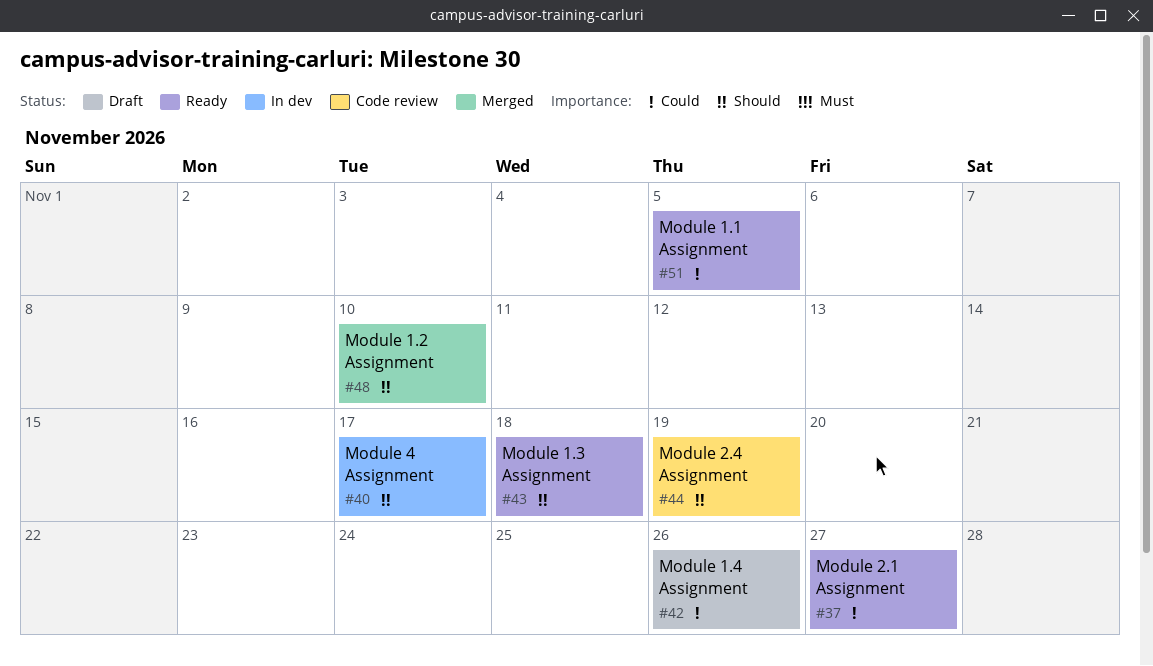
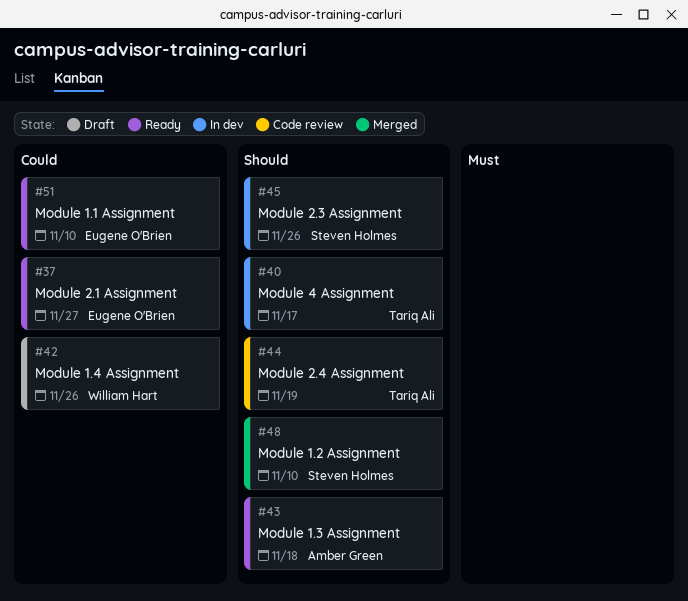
#45: none -> present
#51, due: Nov 5 -> Nov 10

